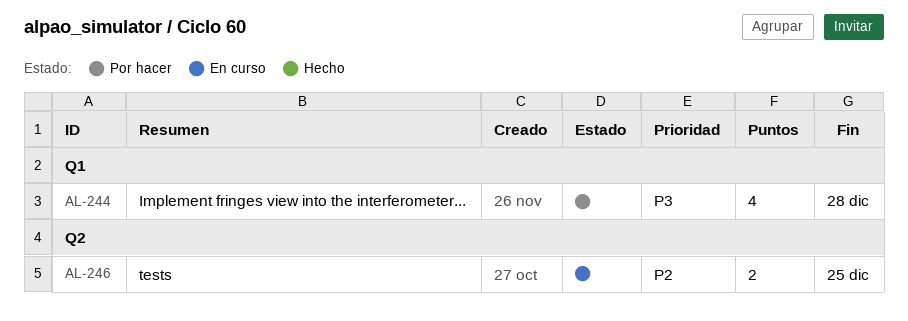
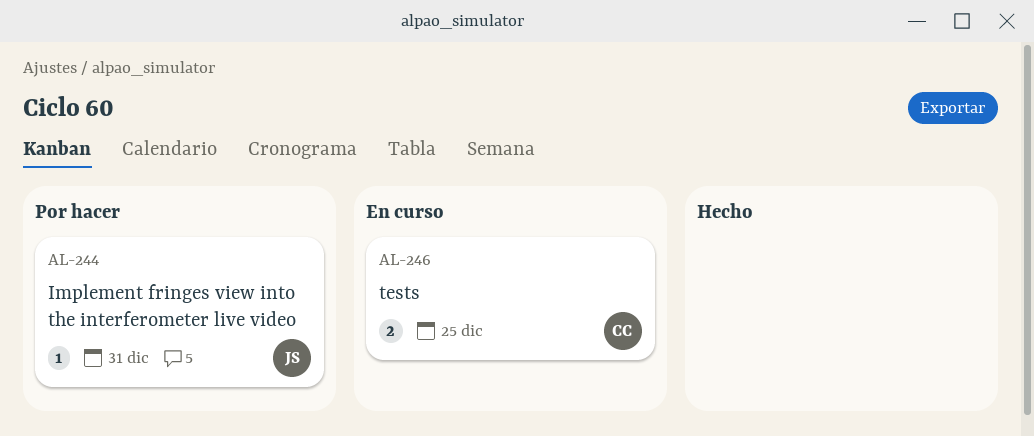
AL-244, estimate: 4 -> 1
AL-244, due: Dec 28 -> Dec 31

